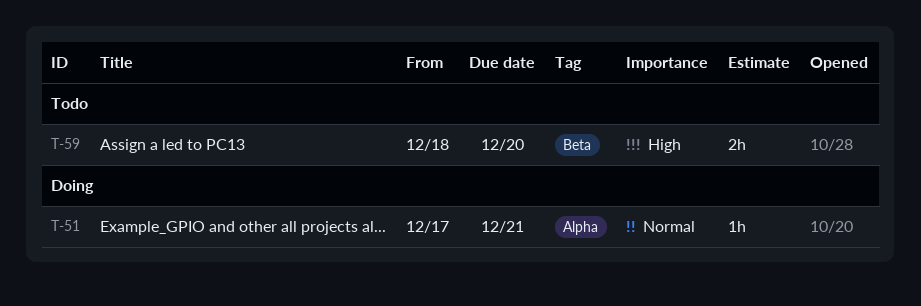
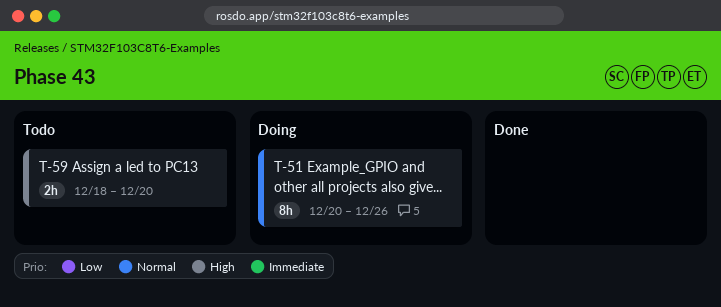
T-51, estimate: 1h -> 8h
T-51, start: Dec 17 -> Dec 20
T-51, due: Dec 21 -> Dec 26

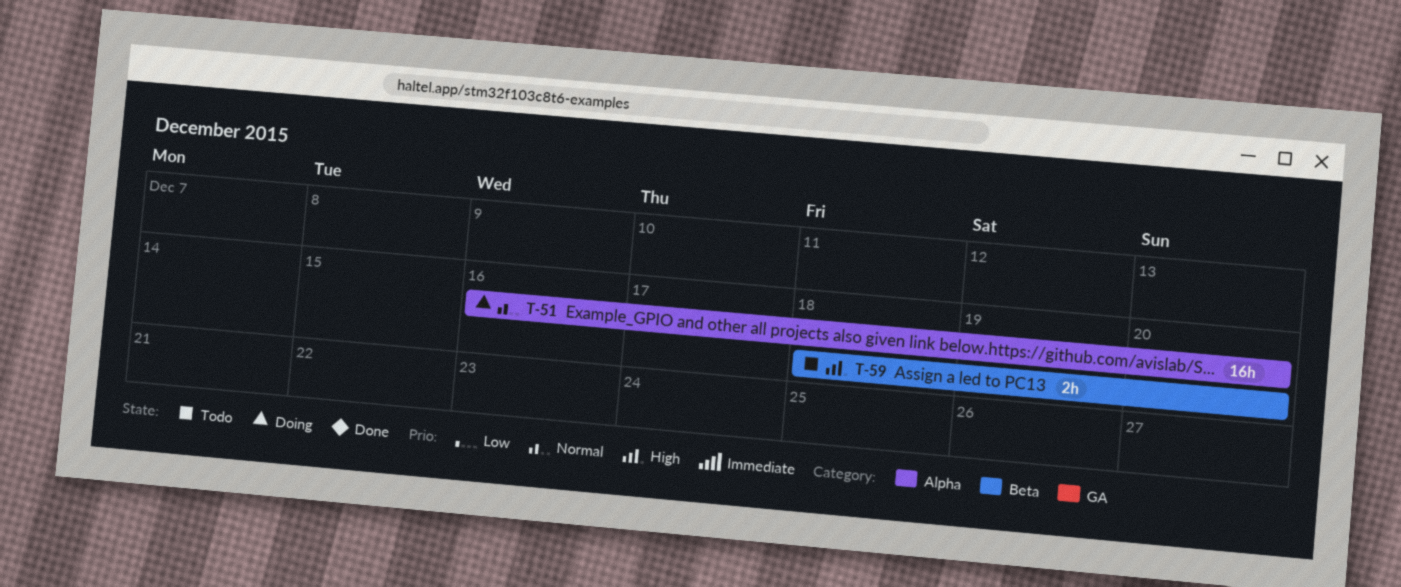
T-51, estimate: 8h -> 16h
T-51, start: Dec 20 -> Dec 16
T-51, due: Dec 26 -> Dec 20

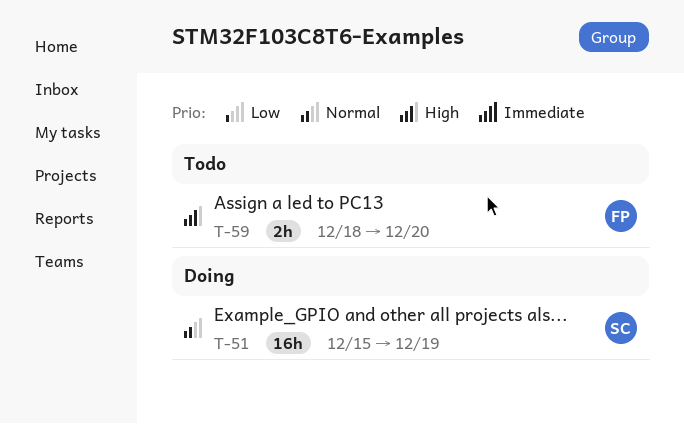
T-51, start: Dec 16 -> Dec 15
T-51, due: Dec 20 -> Dec 19

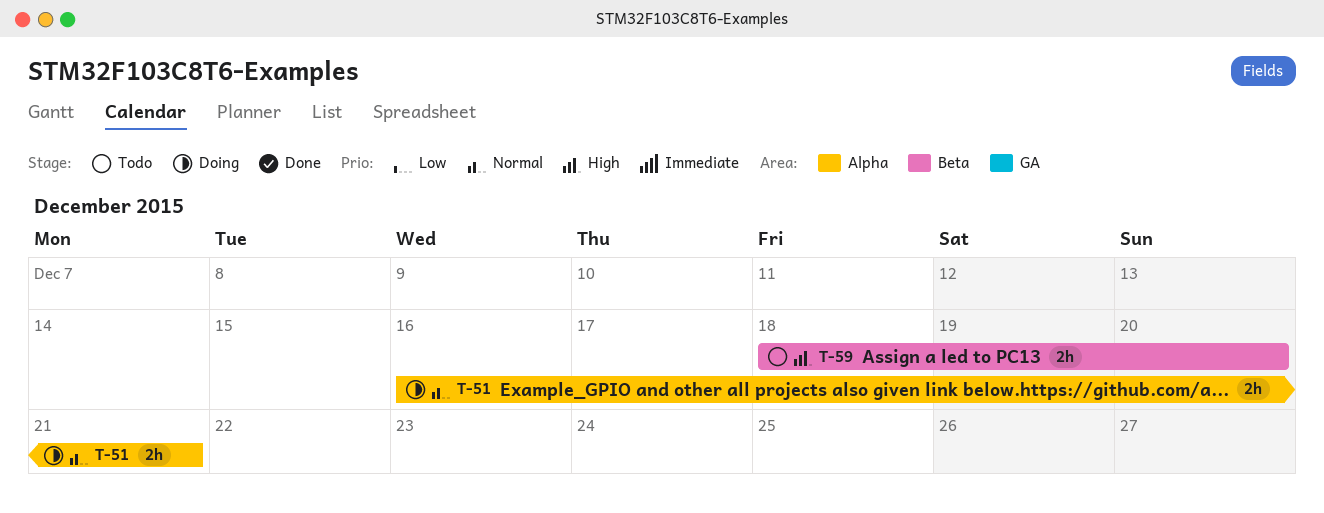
T-51, estimate: 16h -> 2h
T-51, start: Dec 15 -> Dec 16
T-51, due: Dec 19 -> Dec 21

